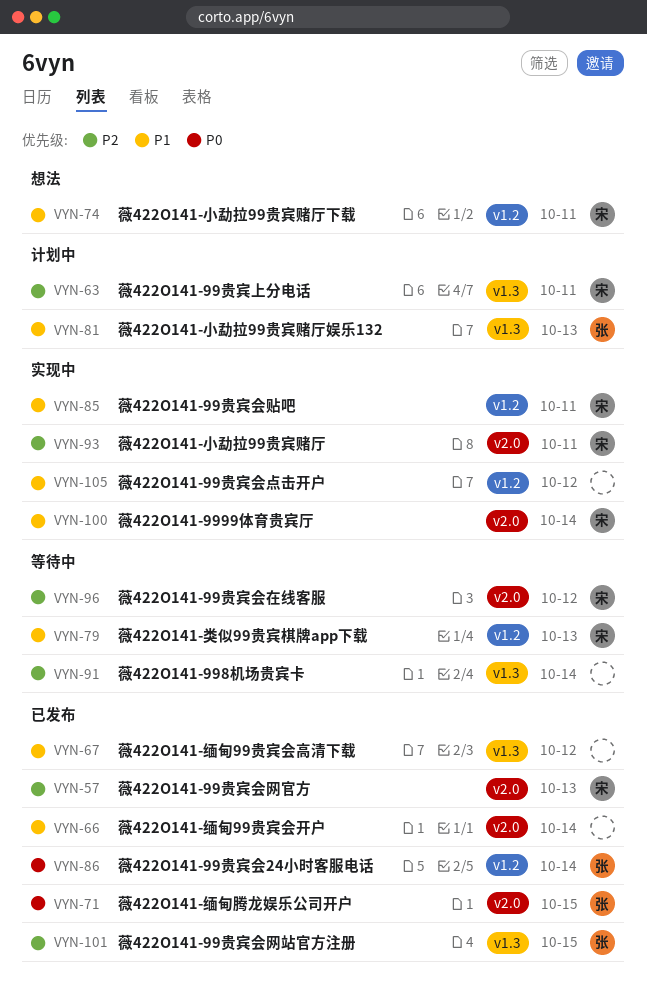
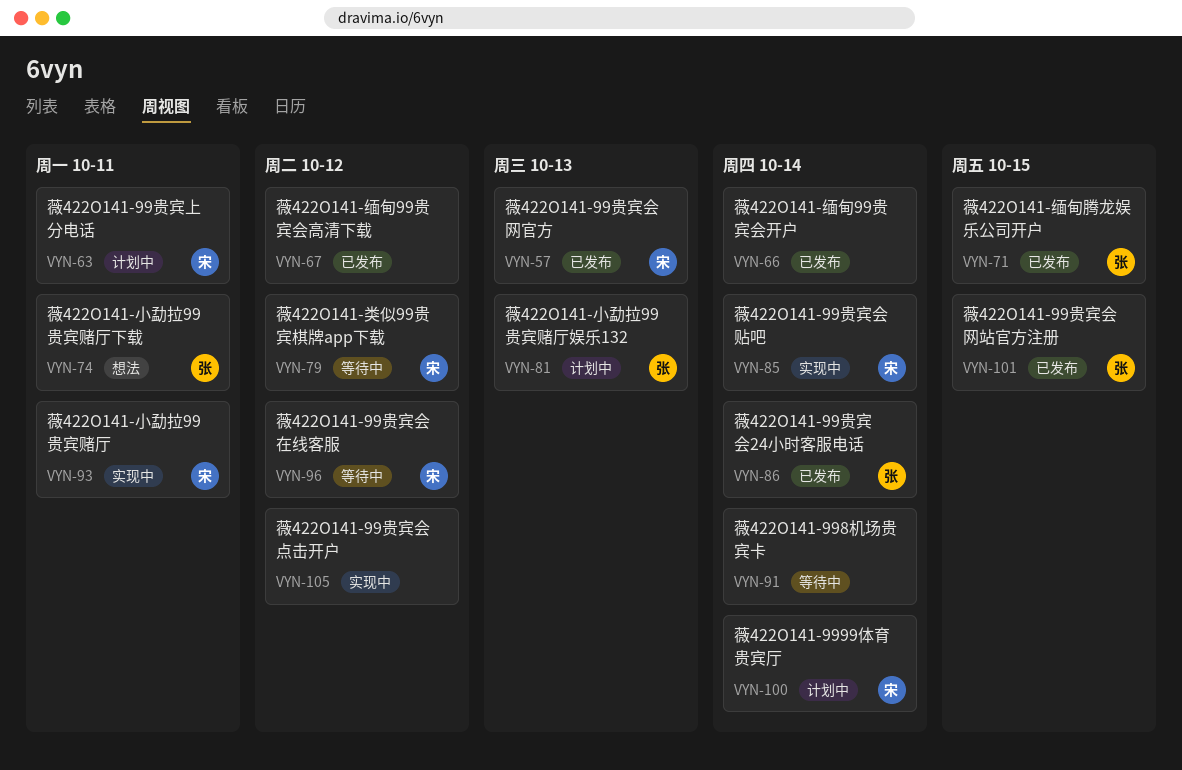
VYN-74, owner: 宋 -> 张
VYN-79, due: Oct 13 -> Oct 12
VYN-85, due: Oct 11 -> Oct 14
VYN-100, status: 实现中 -> 计划中

